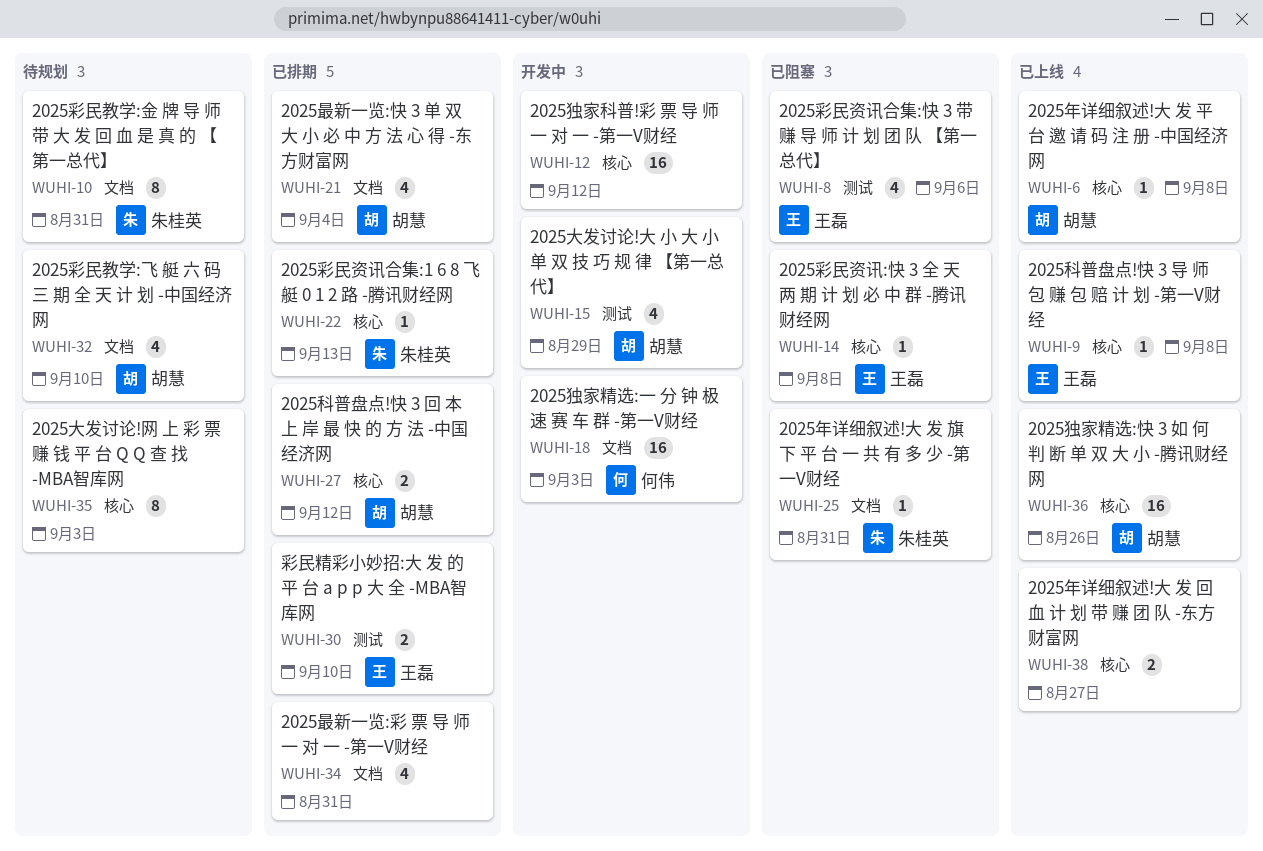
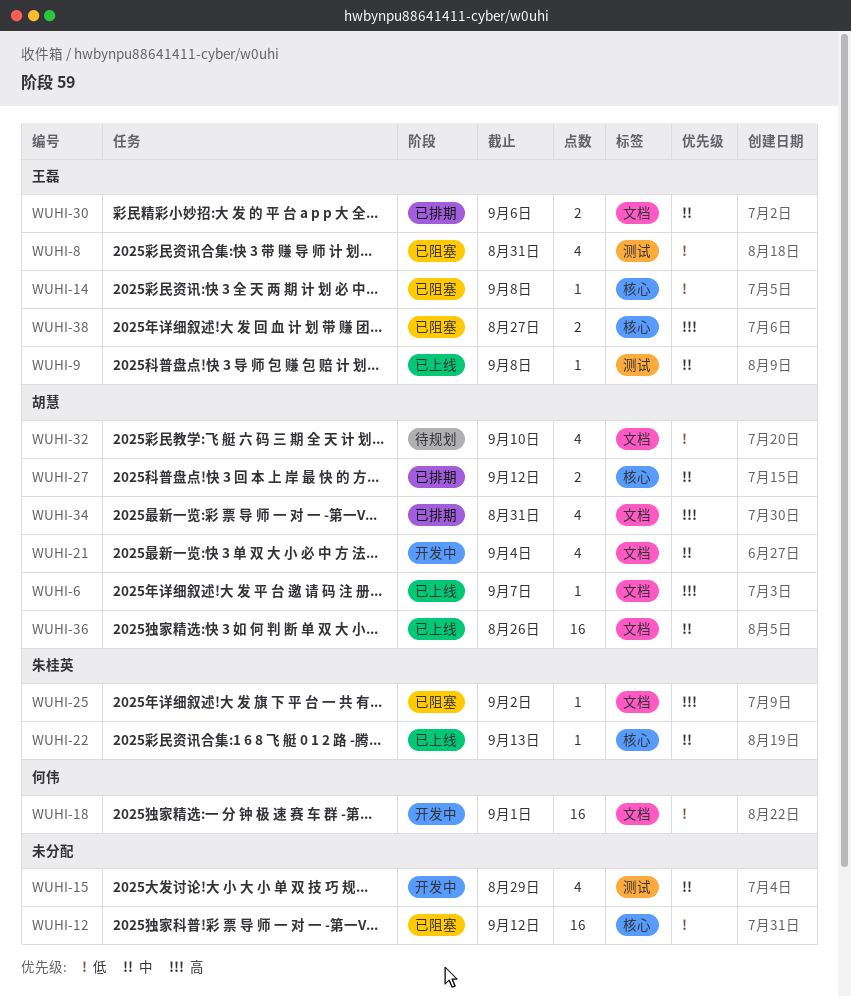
WUHI-6, label: 核心 -> 文档
WUHI-6, due: Sep 8 -> Sep 7
WUHI-8, due: Sep 6 -> Aug 31
WUHI-9, label: 核心 -> 测试
WUHI-10: present -> none
WUHI-12, status: 开发中 -> 已阻塞
WUHI-15, owner: 胡慧 -> none
WUHI-18, due: Sep 3 -> Sep 1
WUHI-21, status: 已排期 -> 开发中
WUHI-22, status: 已排期 -> 已上线
WUHI-25, due: Aug 31 -> Sep 2
WUHI-30, label: 测试 -> 文档
WUHI-30, due: Sep 10 -> Sep 6
WUHI-34, owner: none -> 胡慧
WUHI-35: present -> none
WUHI-36, label: 核心 -> 文档
WUHI-38, status: 已上线 -> 已阻塞
WUHI-38, owner: none -> 王磊

